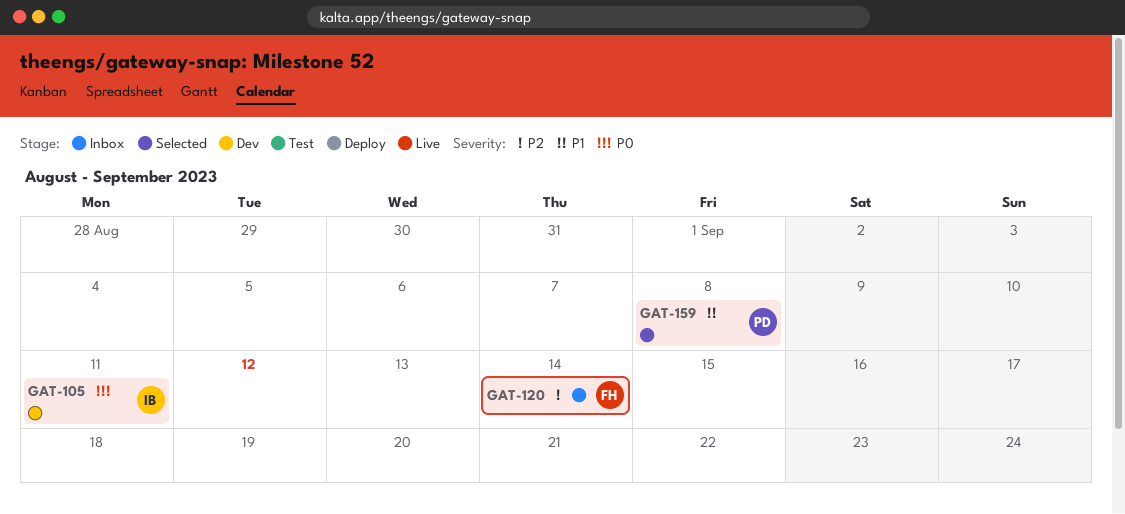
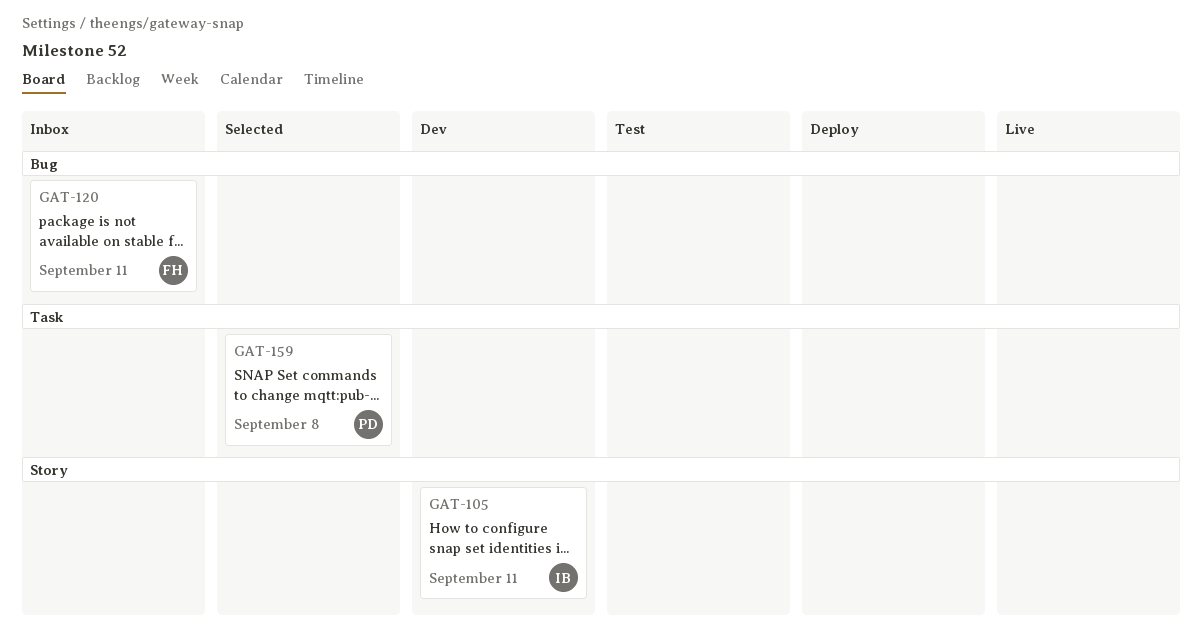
GAT-120, due: Sep 14 -> Sep 11

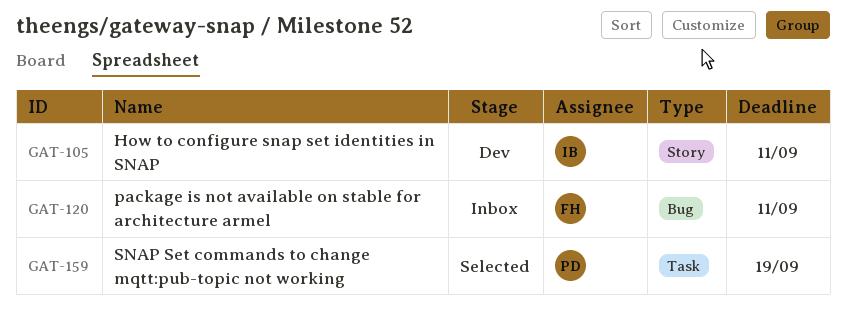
GAT-159, due: Sep 8 -> Sep 19

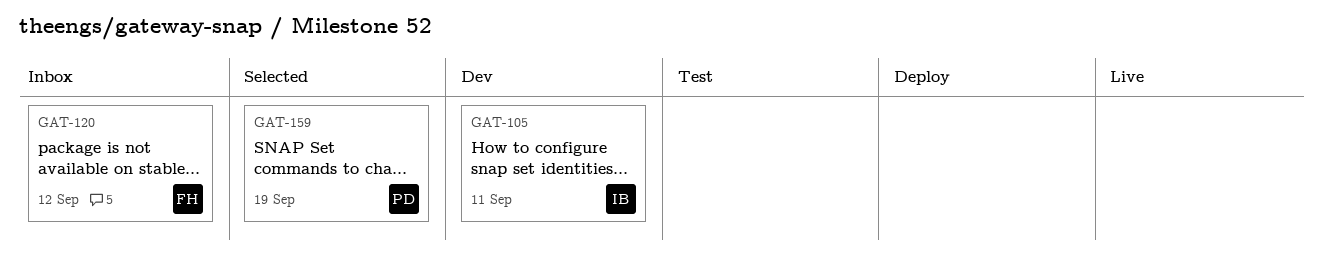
GAT-120, due: Sep 11 -> Sep 12

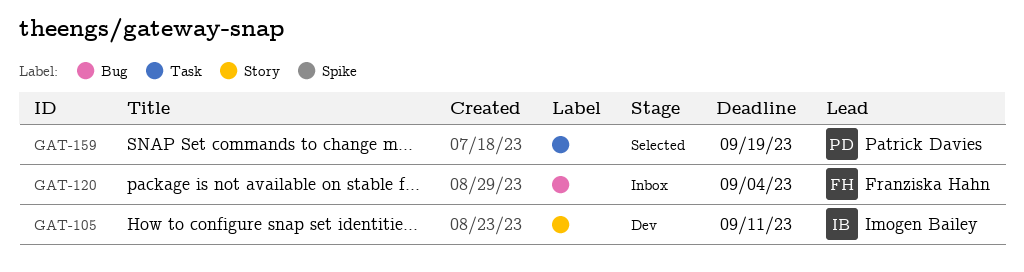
GAT-120, due: Sep 12 -> Sep 4

